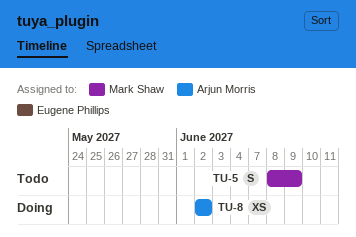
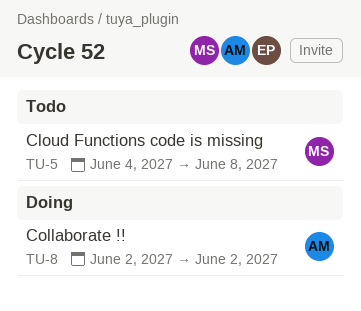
TU-5, start: Jun 8 -> Jun 4
TU-5, due: Jun 9 -> Jun 8

